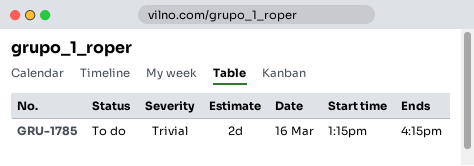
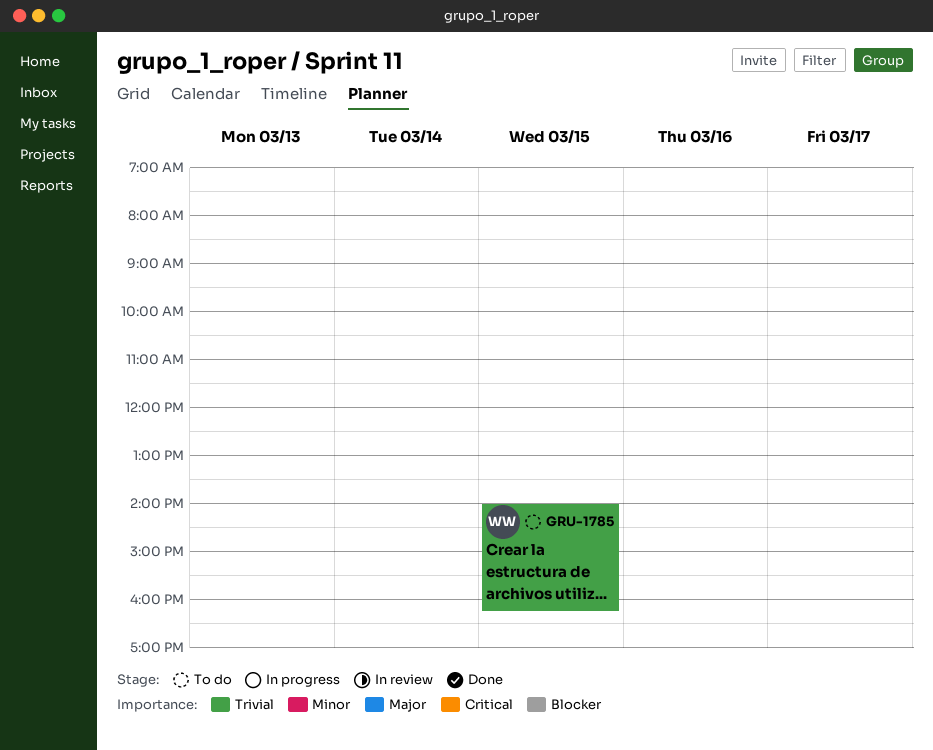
GRU-1785, day: Mar 16 -> Mar 15
GRU-1785, begins: 13:15 -> 14:00

